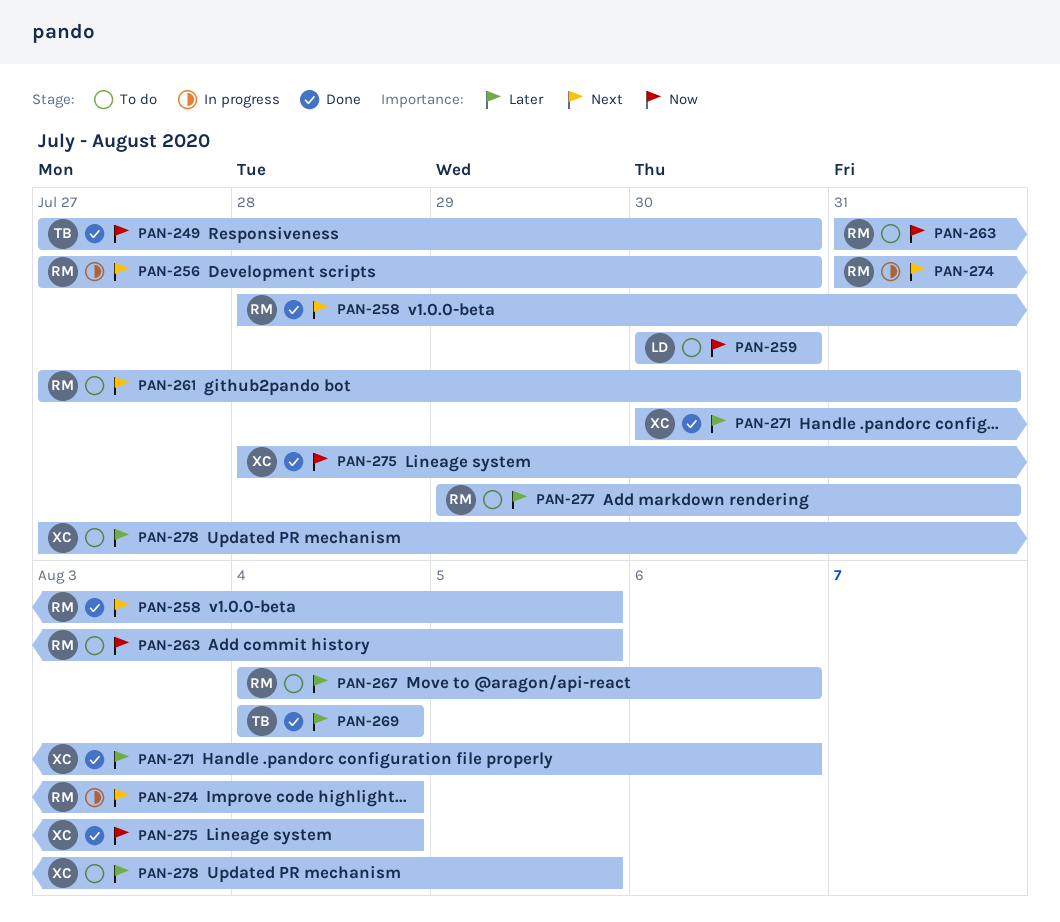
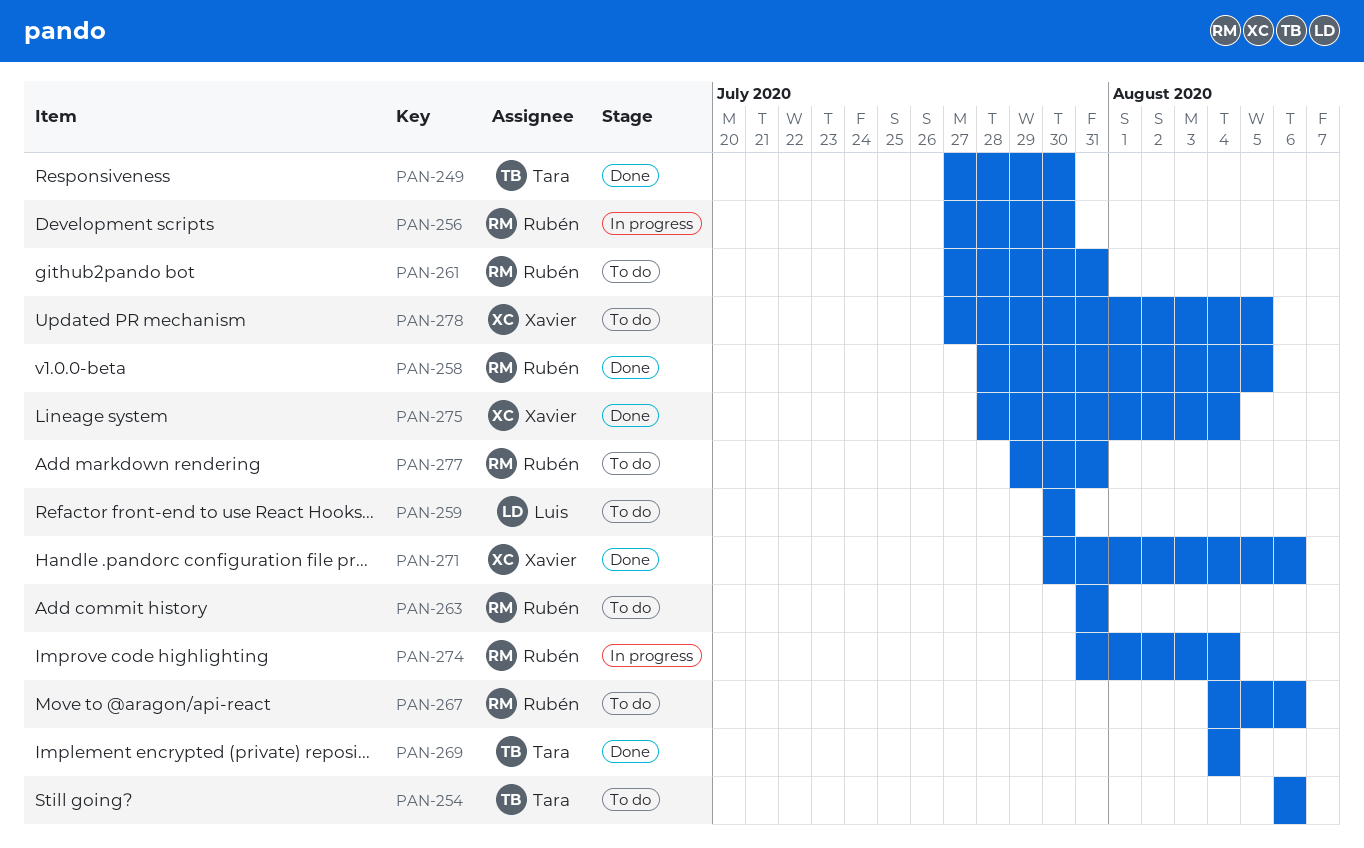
PAN-254: none -> present
PAN-263, due: Aug 5 -> Jul 31

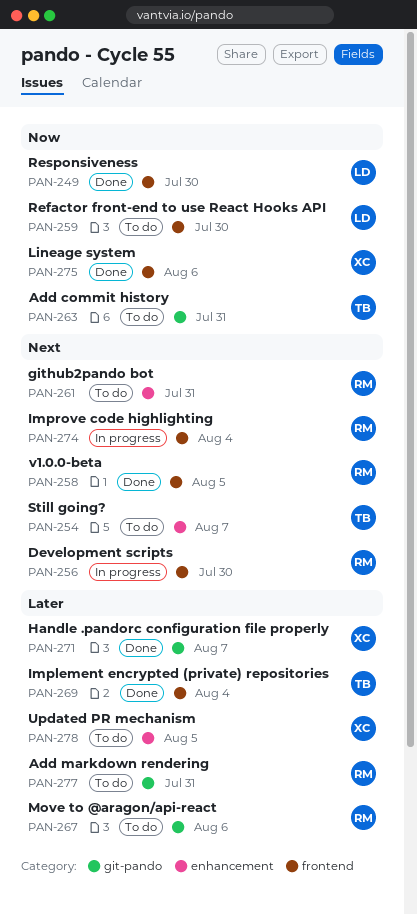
PAN-249, owner: Tara -> Luis
PAN-254, due: Aug 6 -> Aug 7
PAN-263, owner: Rubén -> Tara
PAN-271, due: Aug 6 -> Aug 7
PAN-275, due: Aug 4 -> Aug 6

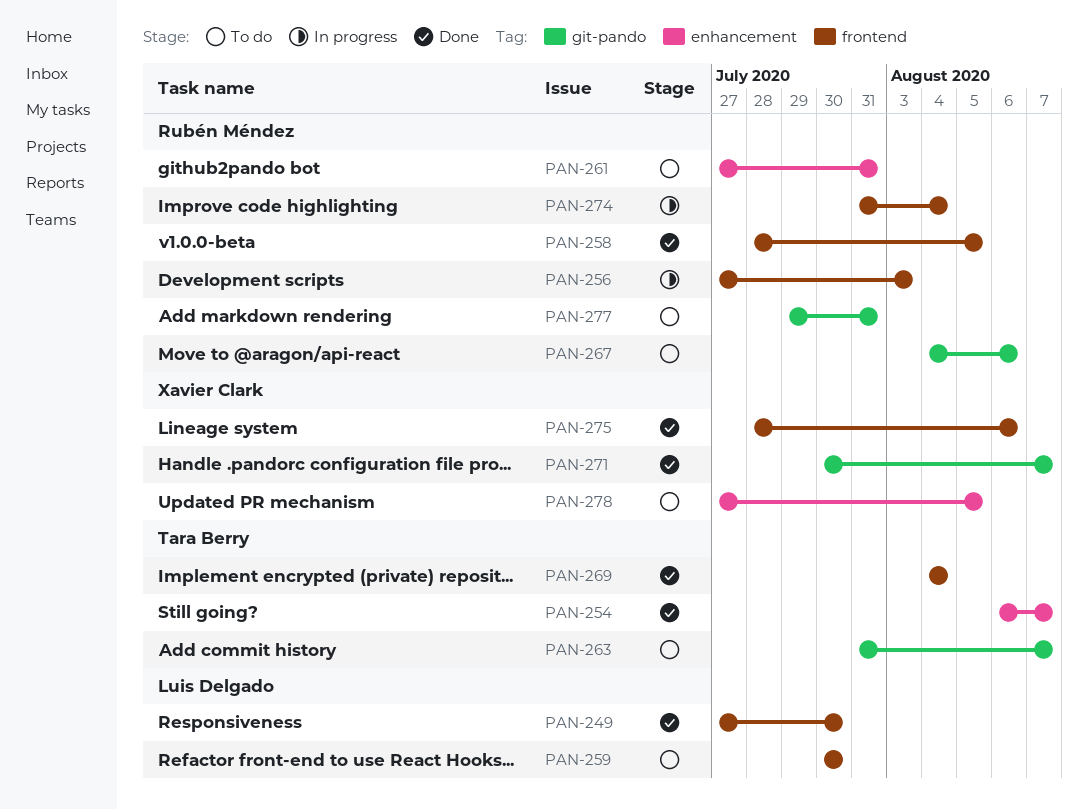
PAN-254, status: To do -> Done
PAN-256, due: Jul 30 -> Aug 3
PAN-263, due: Jul 31 -> Aug 7

